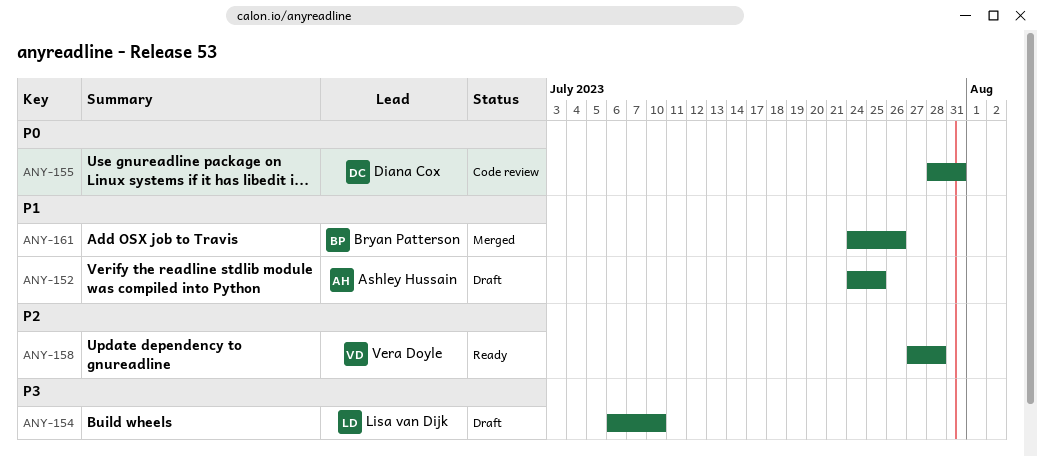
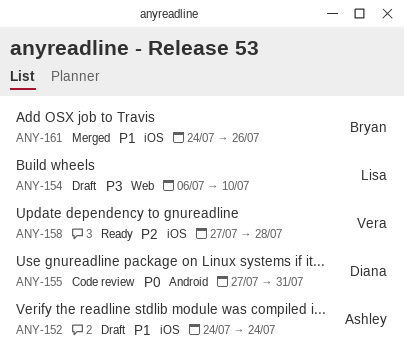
ANY-152, due: Jul 25 -> Jul 24
ANY-155, start: Jul 28 -> Jul 27

